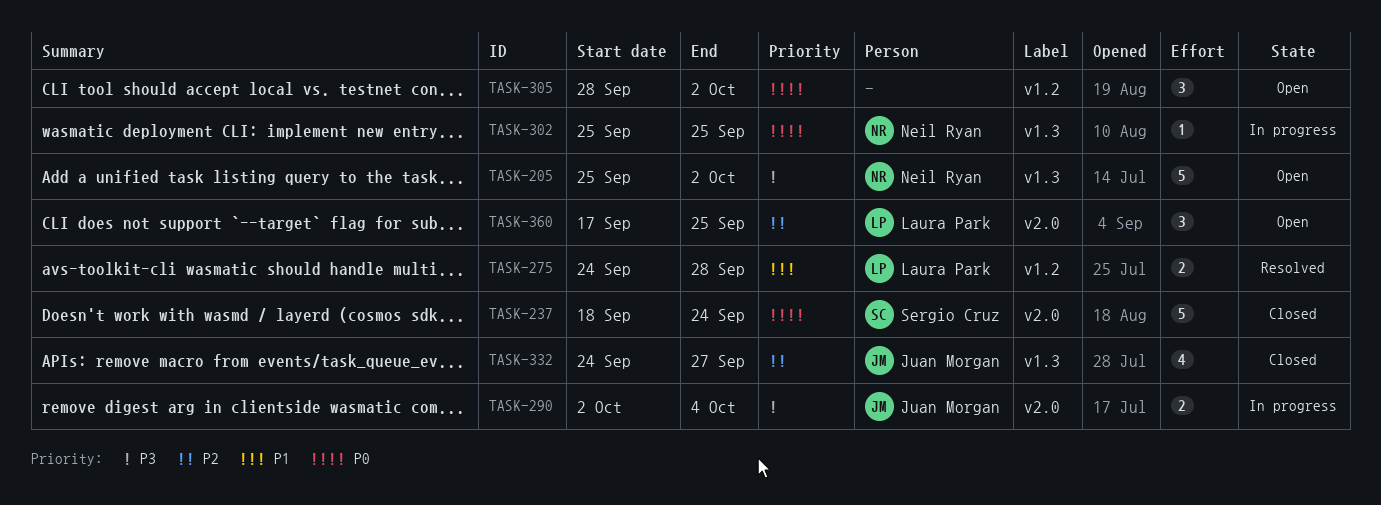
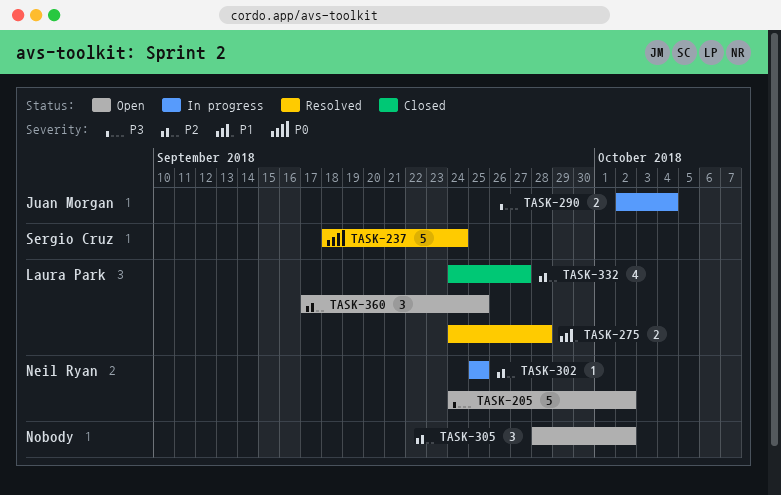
TASK-205, start: Sep 25 -> Sep 24
TASK-237, status: Closed -> Resolved
TASK-302, priority: P0 -> P2
TASK-305, priority: P0 -> P2
TASK-332, owner: Juan Morgan -> Laura Park

